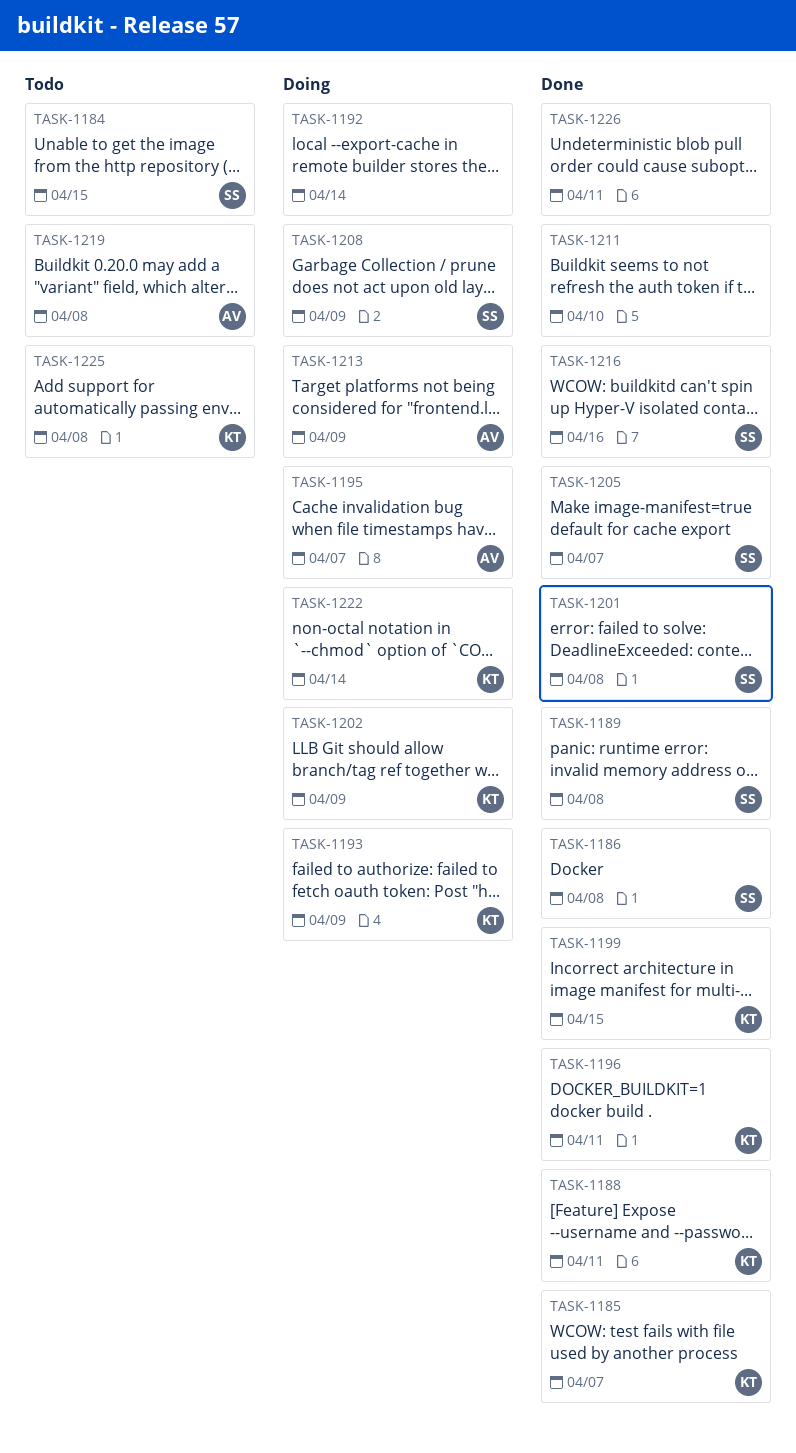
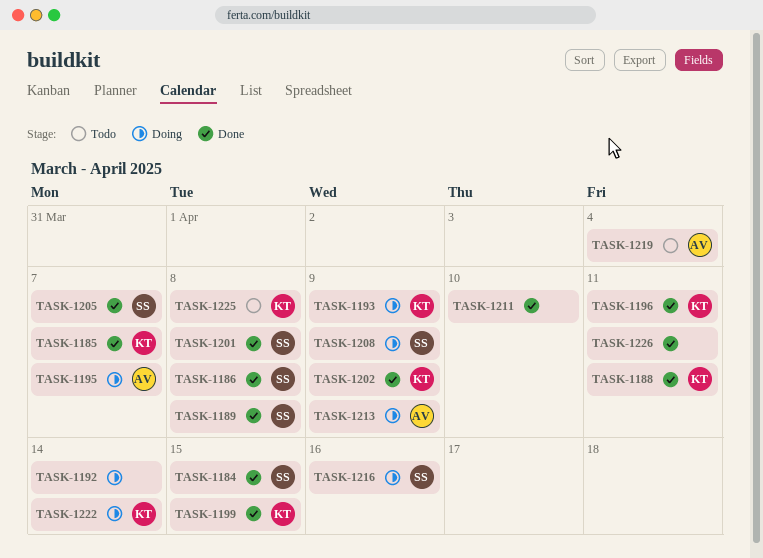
TASK-1184, status: Todo -> Done
TASK-1202, status: Doing -> Done
TASK-1216, status: Done -> Doing
TASK-1219, due: Apr 8 -> Apr 4

